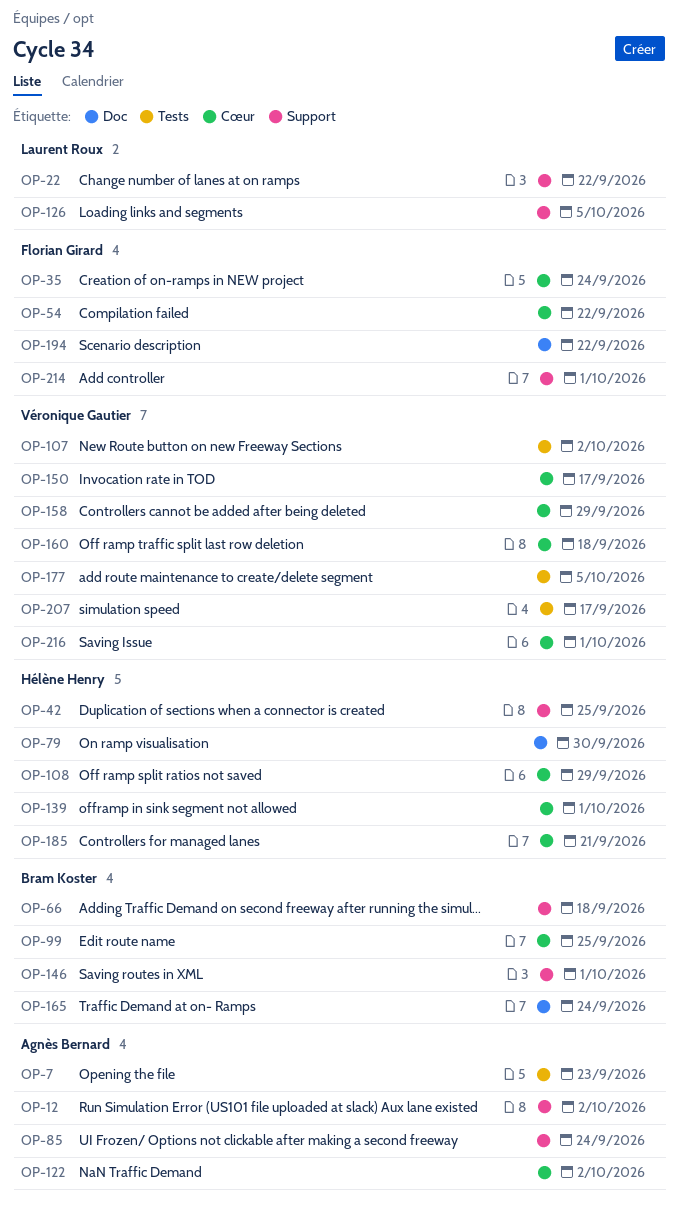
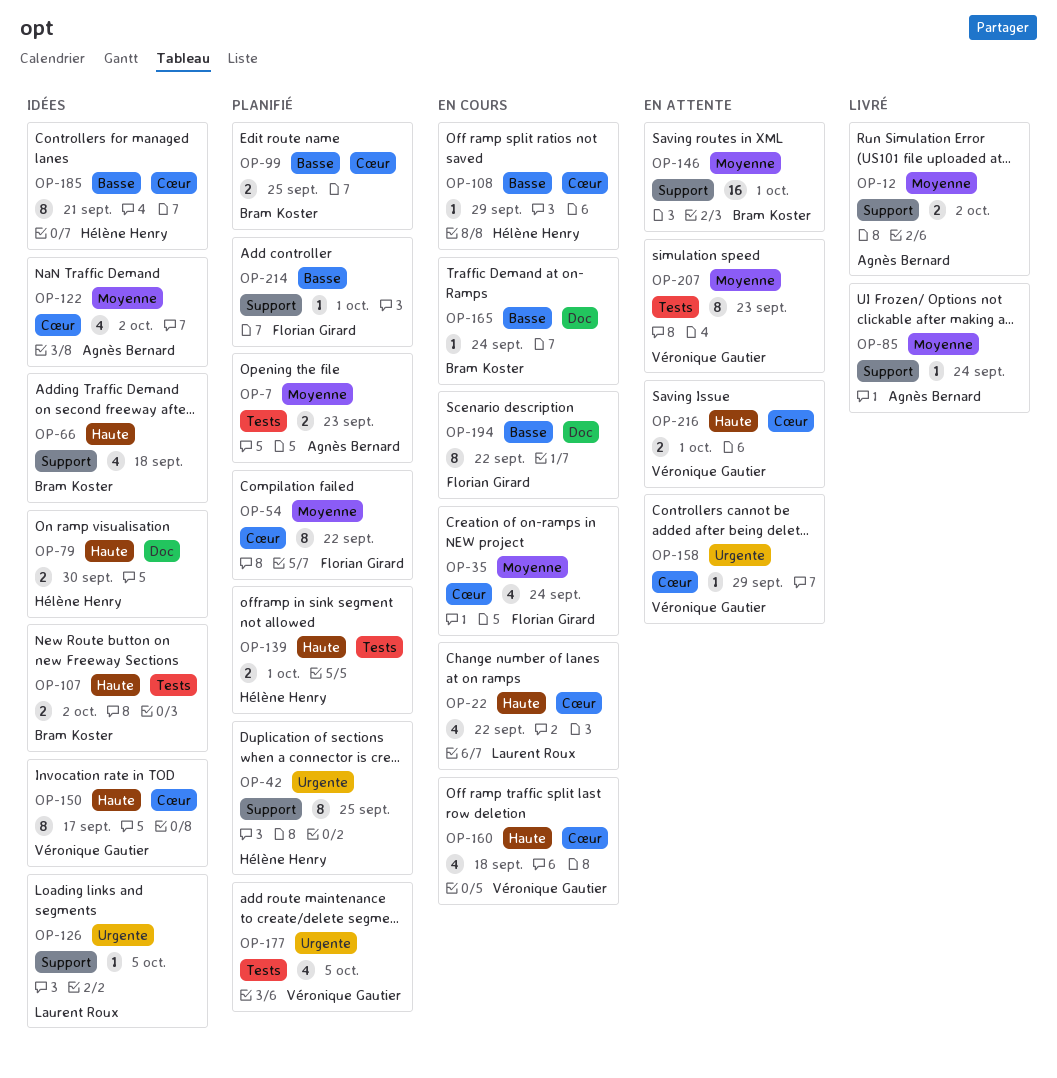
OP-22, label: Support -> Cœur
OP-107, owner: Véronique Gautier -> Bram Koster
OP-139, label: Cœur -> Tests
OP-207, due: Sep 17 -> Sep 23

